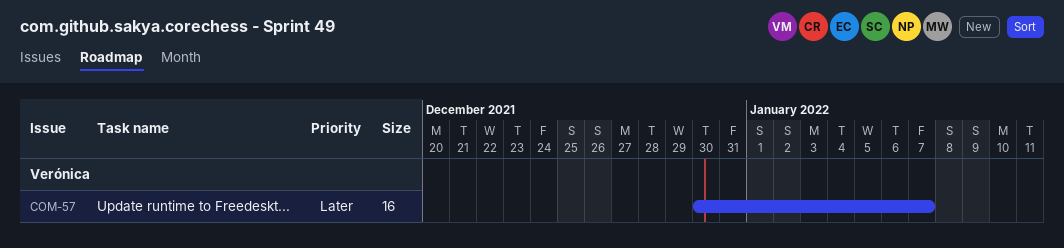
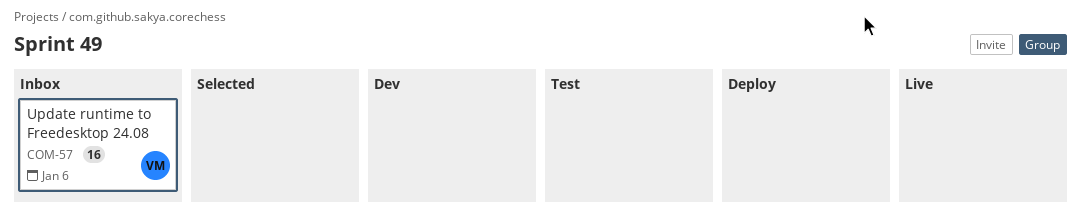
COM-57, due: Jan 7 -> Jan 6

